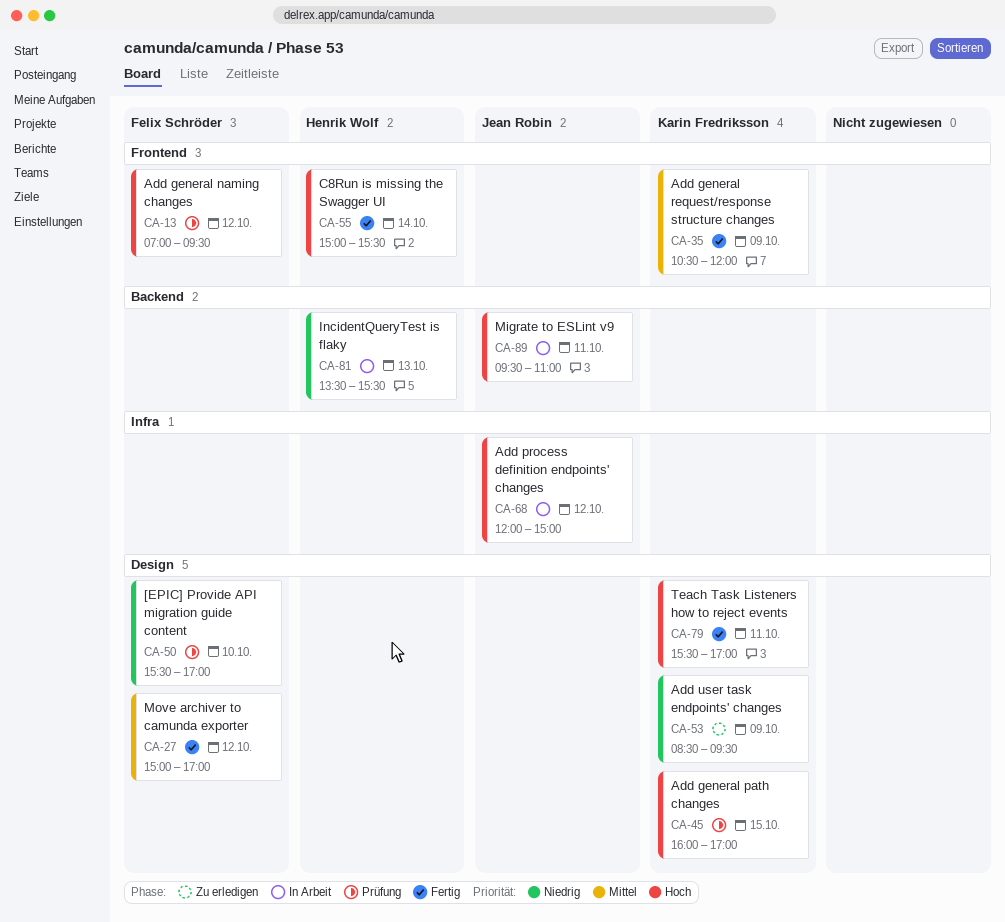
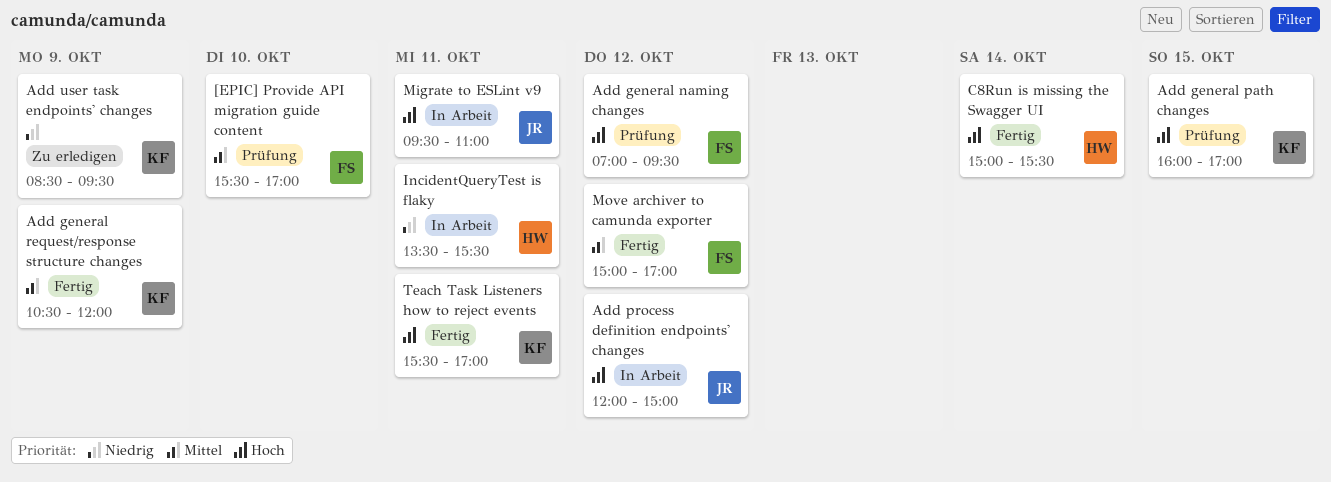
[EPIC] Provide API migration guide content, priority: Niedrig -> Mittel
IncidentQueryTest is flaky, day: Oct 13 -> Oct 11

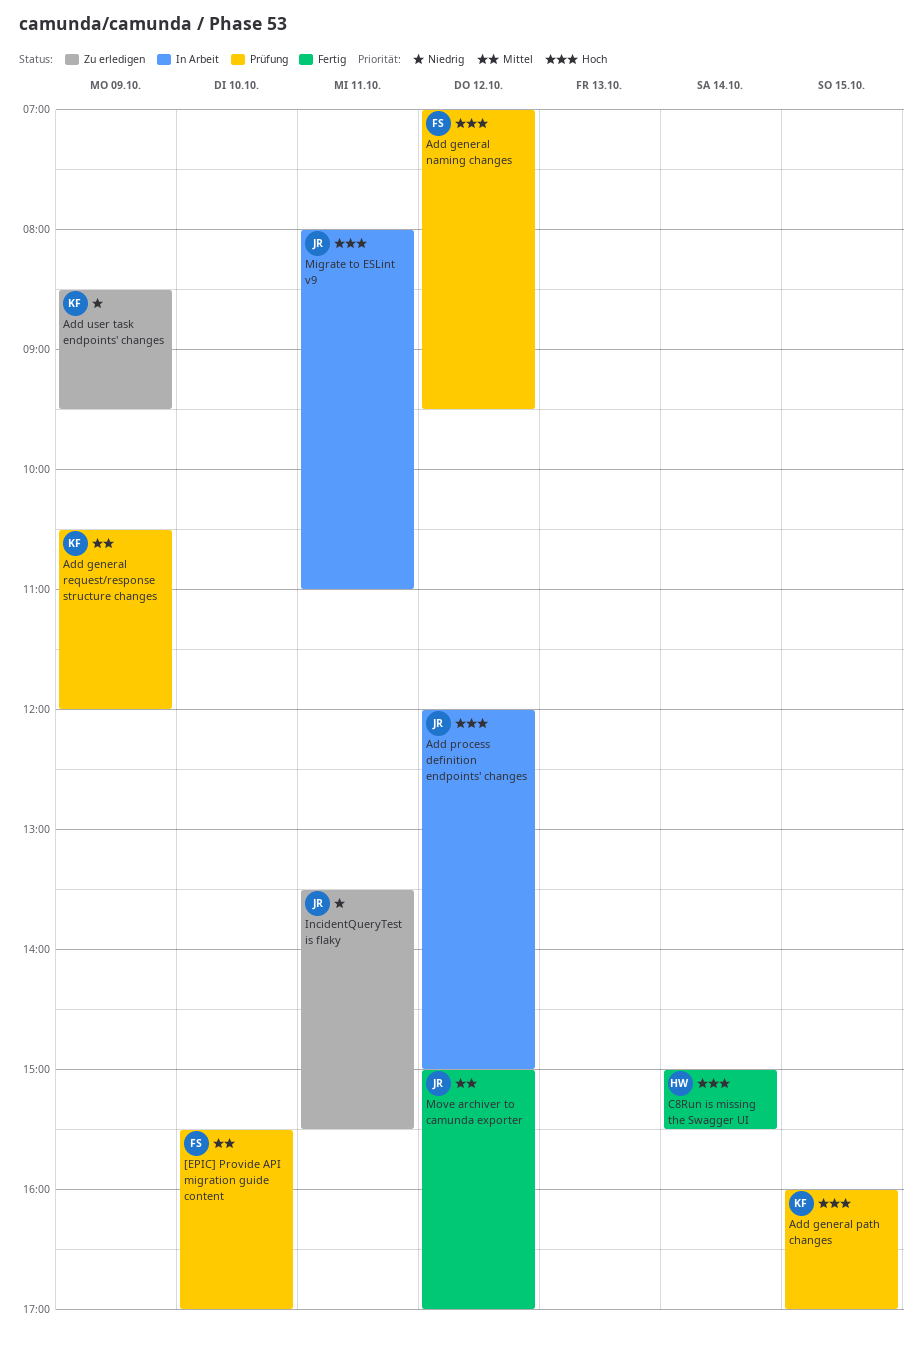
Add general request/response structure changes, status: Fertig -> Prüfung
IncidentQueryTest is flaky, status: In Arbeit -> Zu erledigen
IncidentQueryTest is flaky, owner: HW -> JR
Migrate to ESLint v9, begins: 09:30 -> 08:00
Move archiver to camunda exporter, owner: FS -> JR
Teach Task Listeners how to reject events: present -> none

